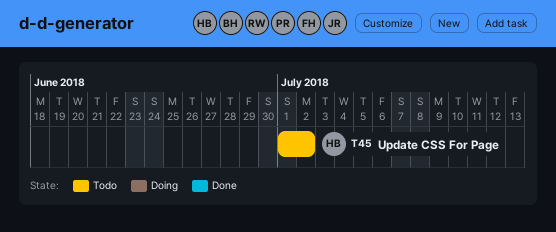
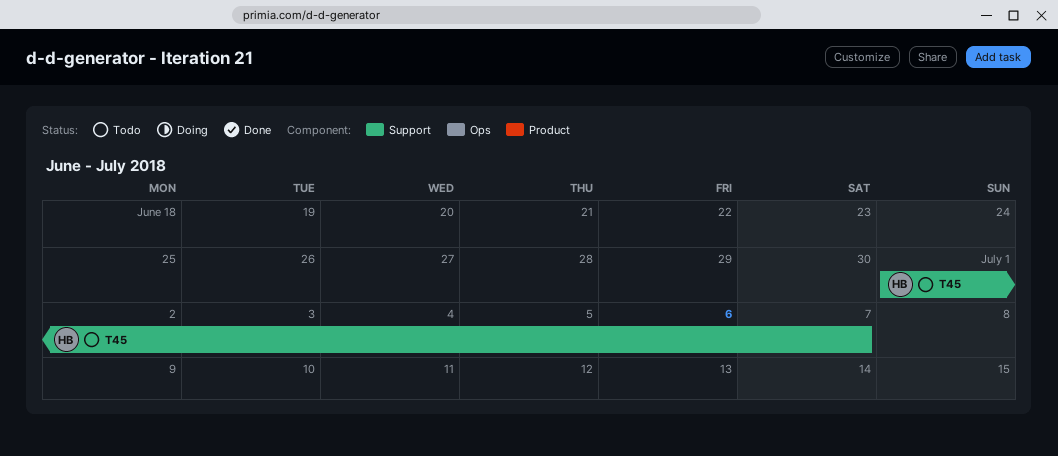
T45, due: Jul 2 -> Jul 7

